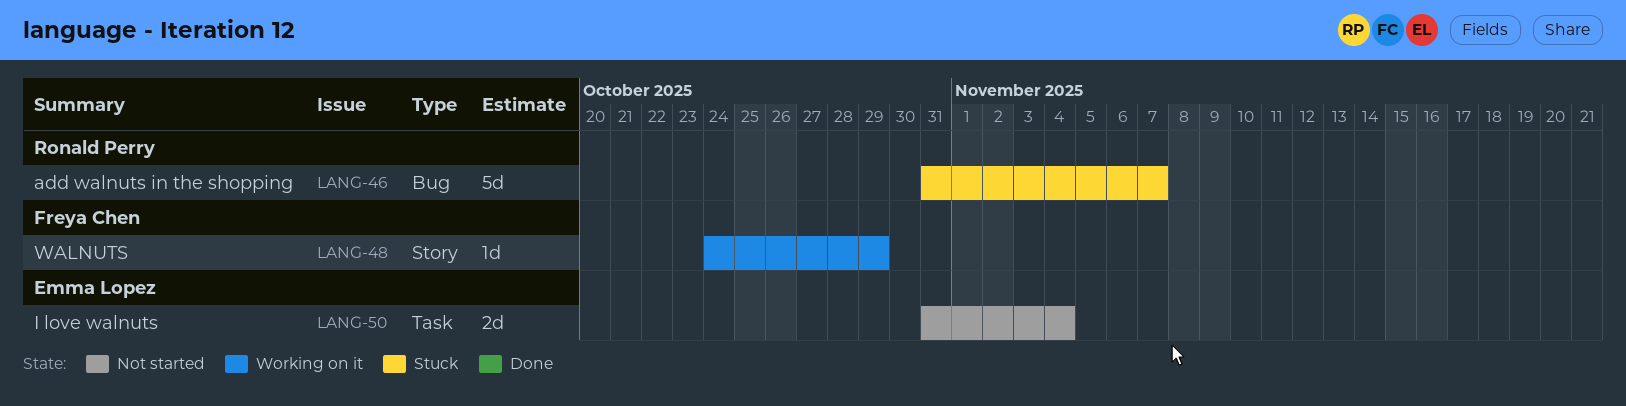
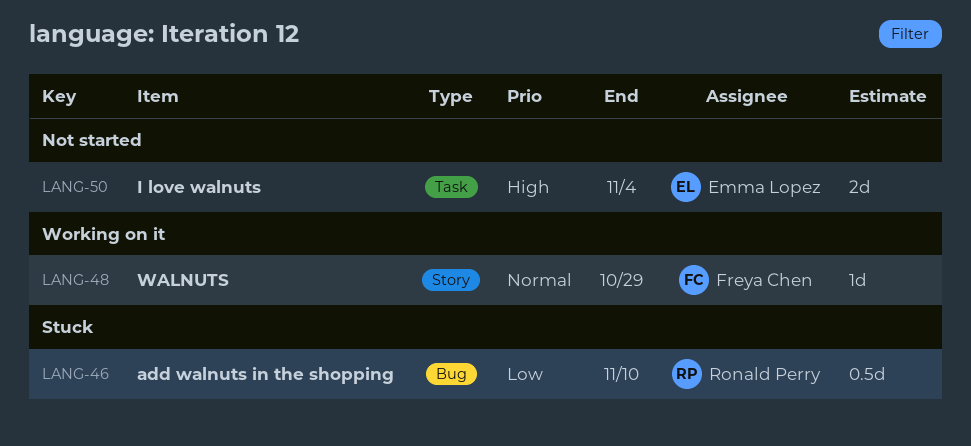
LANG-46, estimate: 5d -> 0.5d
LANG-46, due: Nov 7 -> Nov 10

